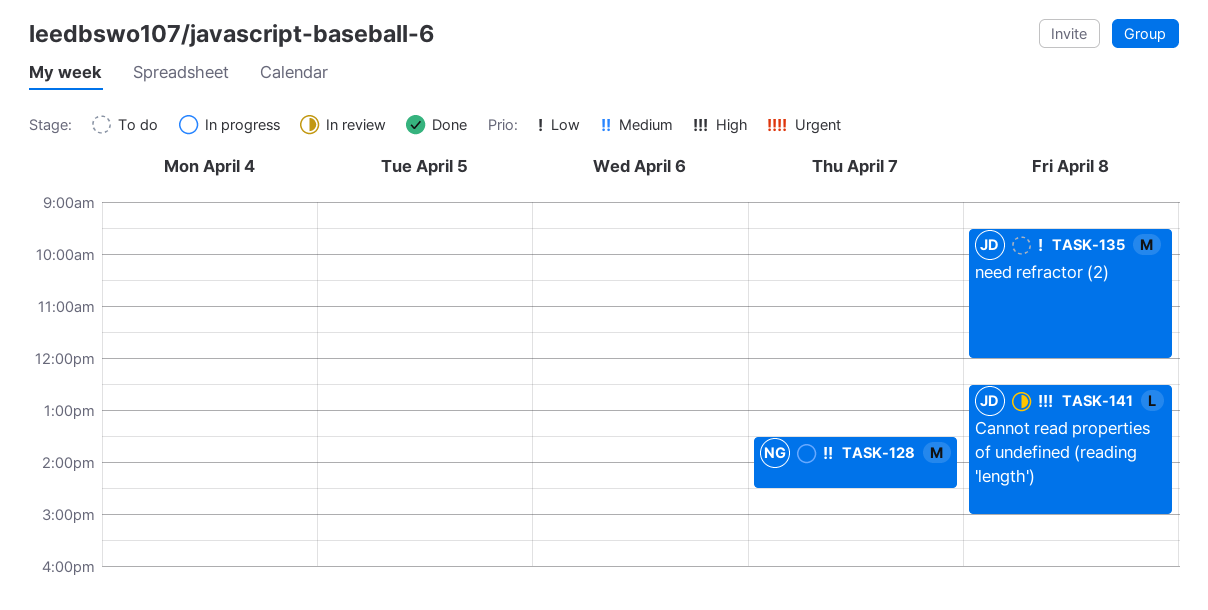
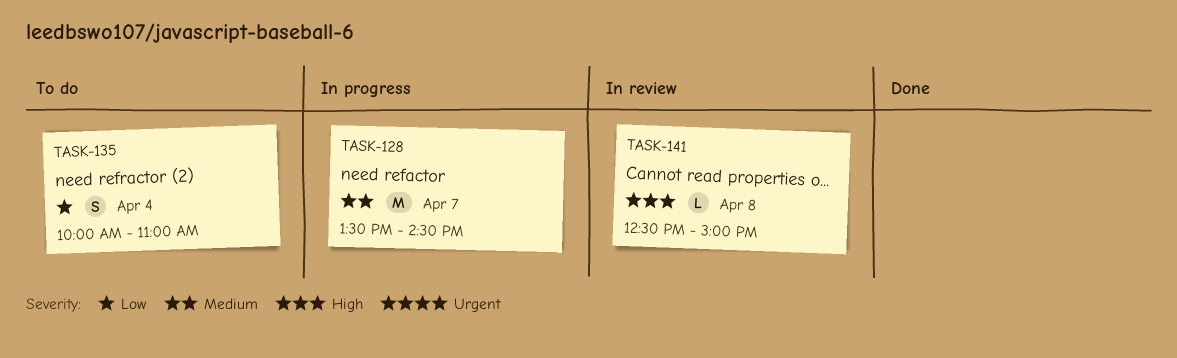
TASK-135, estimate: M -> S
TASK-135, day: Apr 8 -> Apr 4
TASK-135, begins: 09:30 -> 10:00
TASK-135, ends: 12:00 -> 11:00

